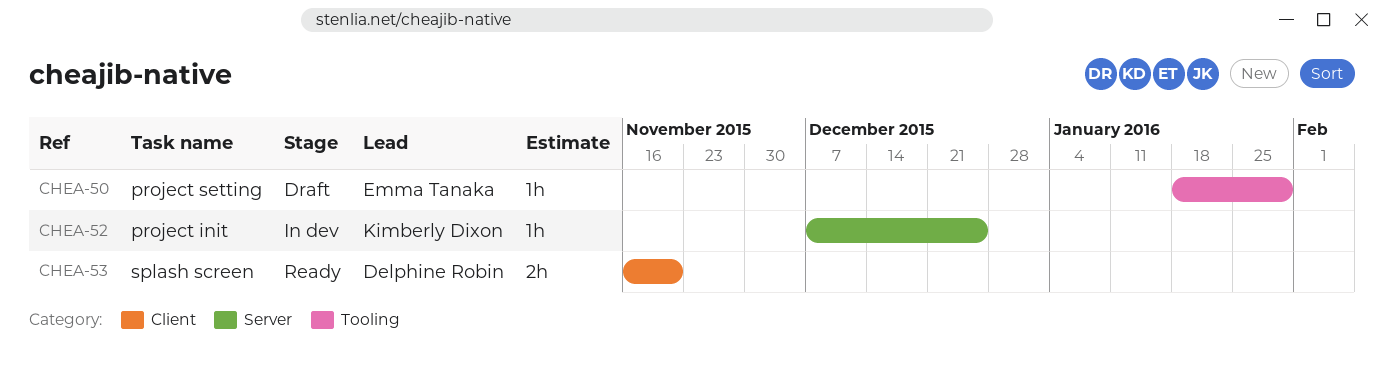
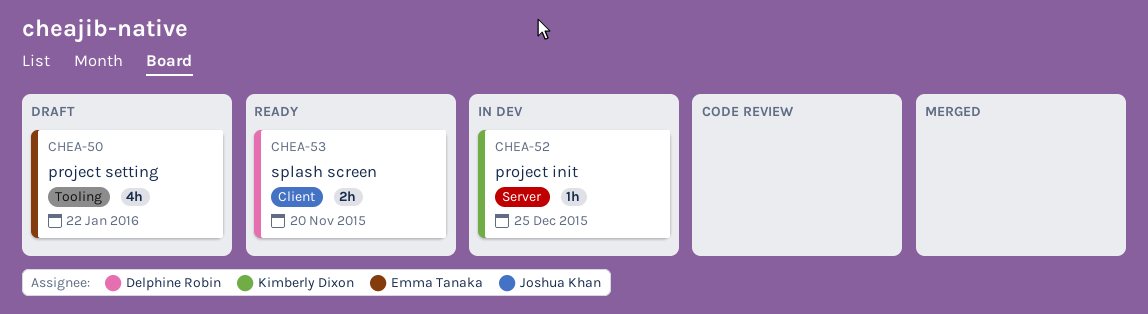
CHEA-50, estimate: 1h -> 4h
CHEA-50, due: Jan 29 -> Jan 22

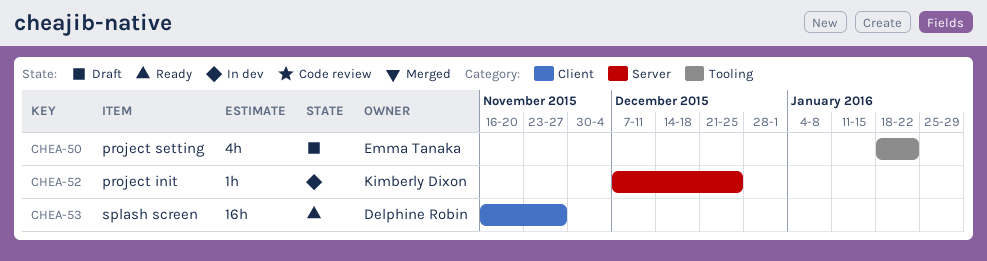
CHEA-53, estimate: 2h -> 16h
CHEA-53, due: Nov 20 -> Nov 27

